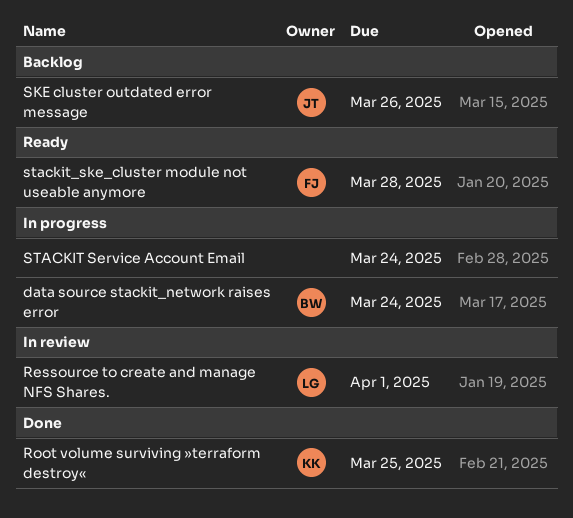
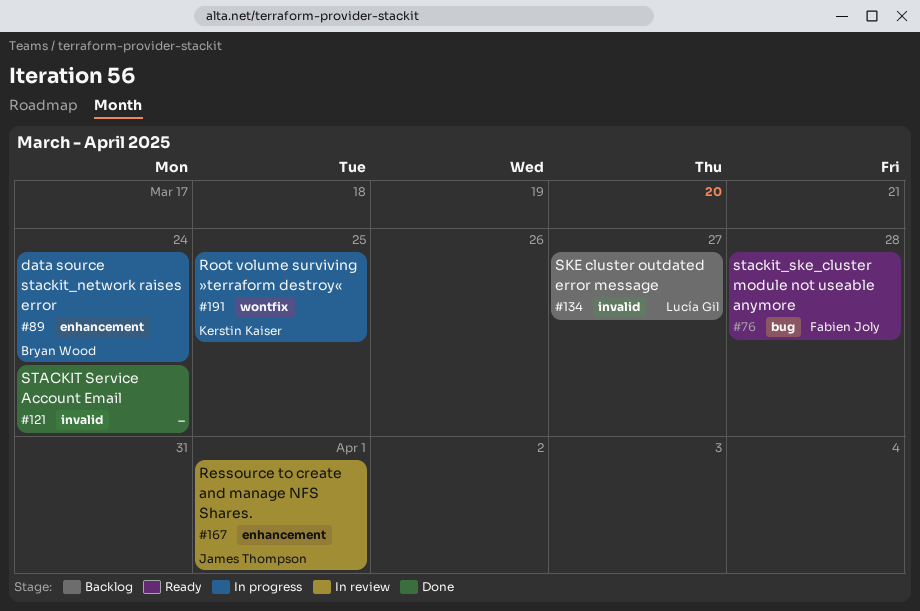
Ressource to create and manage NFS Shares., owner: Lucía Gil -> James Thompson
Root volume surviving »terraform destroy«, status: Done -> In progress
SKE cluster outdated error message, owner: James Thompson -> Lucía Gil
SKE cluster outdated error message, due: Mar 26 -> Mar 27
STACKIT Service Account Email, status: In progress -> Done

